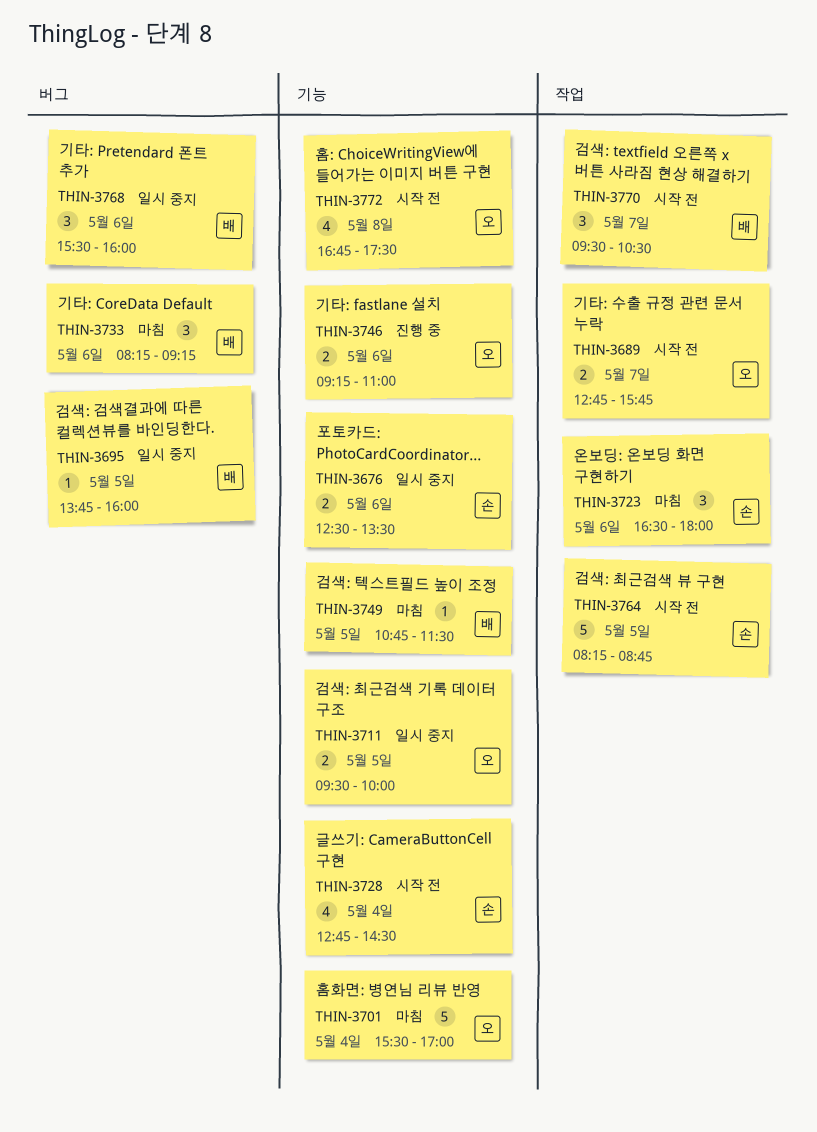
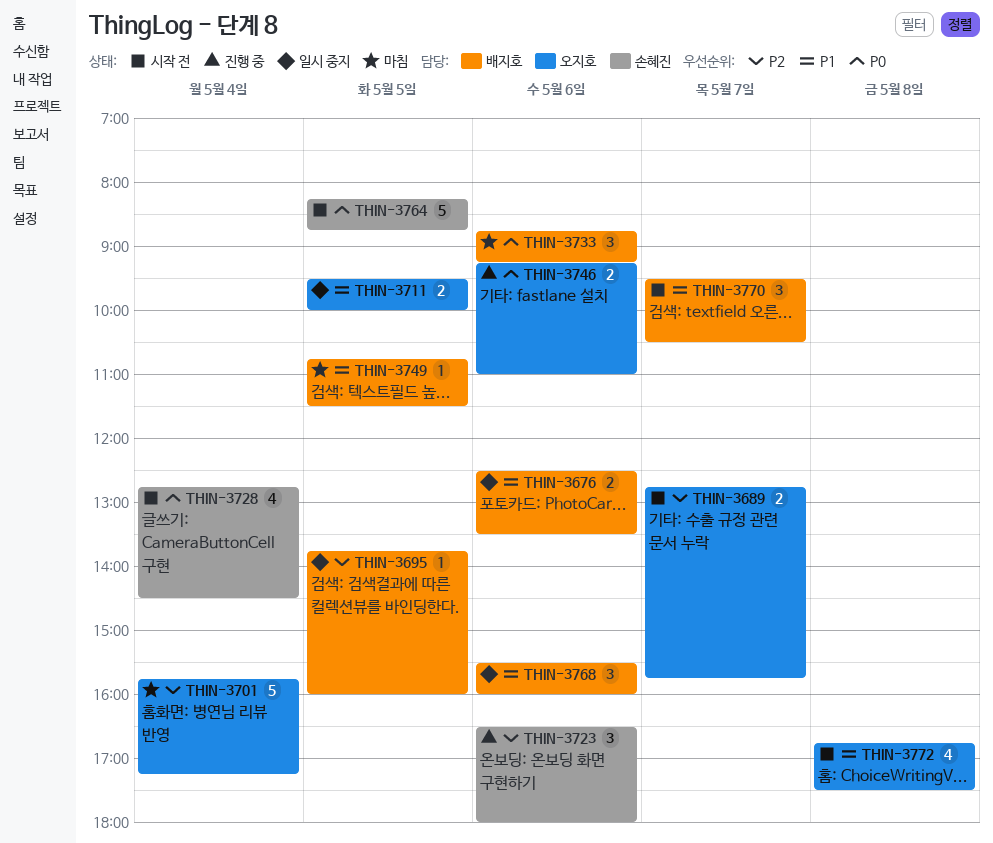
THIN-3676, owner: 손혜진 -> 배지호
THIN-3701, begins: 15:30 -> 15:45
THIN-3701, ends: 17:00 -> 17:15
THIN-3723, status: 마침 -> 진행 중
THIN-3733, begins: 08:15 -> 08:45

